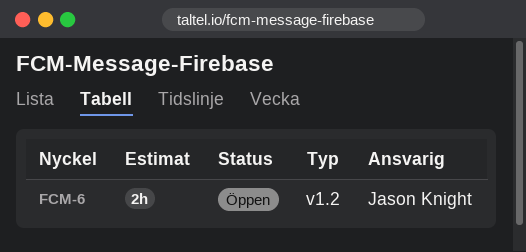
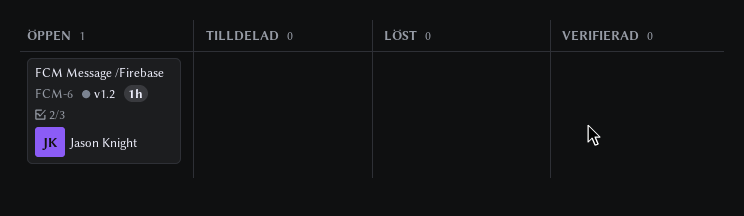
FCM-6, estimate: 2h -> 1h

